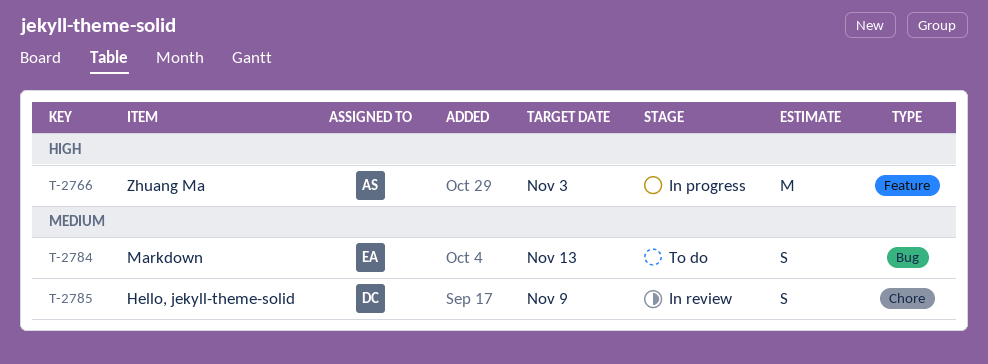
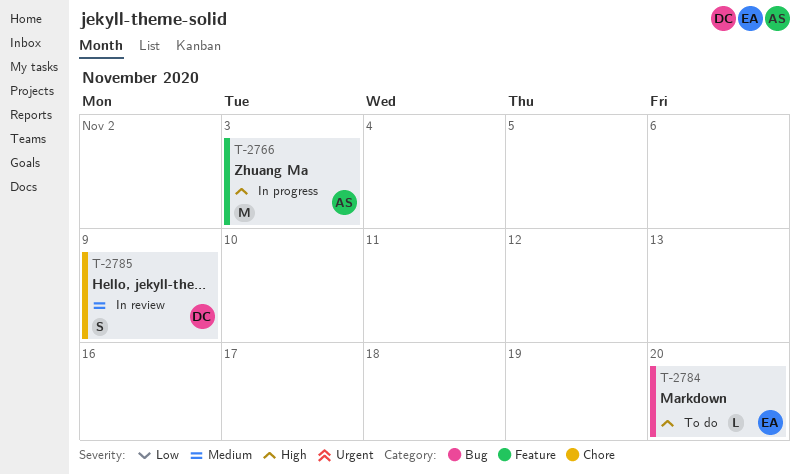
T-2784, priority: Medium -> High
T-2784, estimate: S -> L
T-2784, due: Nov 13 -> Nov 20

